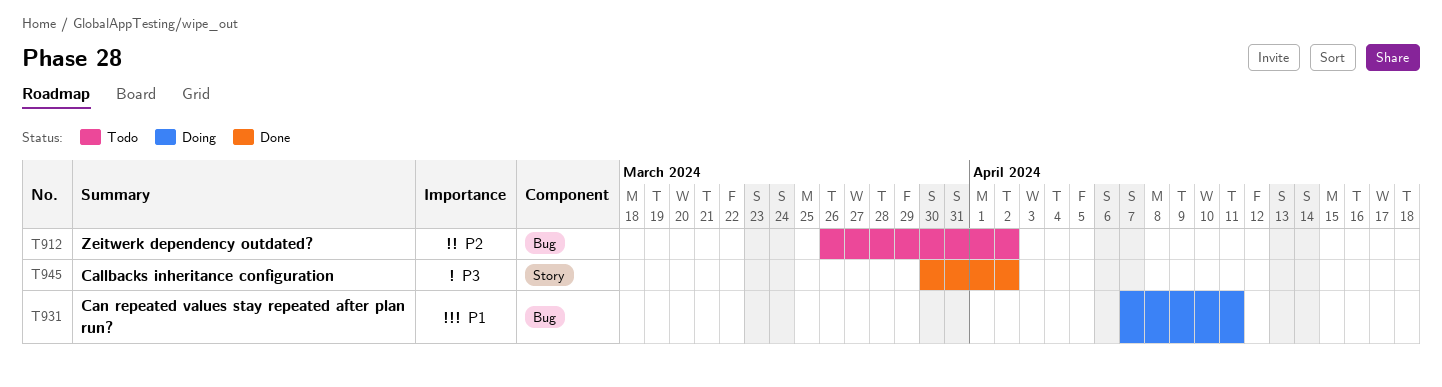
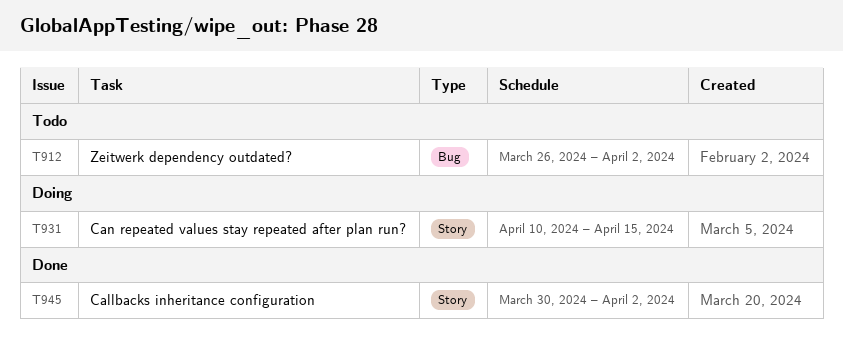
T931, label: Bug -> Story
T931, start: Apr 7 -> Apr 10
T931, due: Apr 11 -> Apr 15

